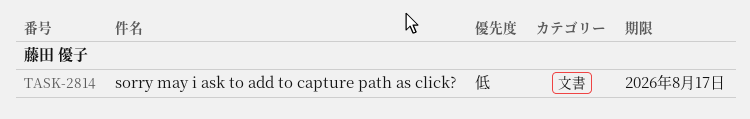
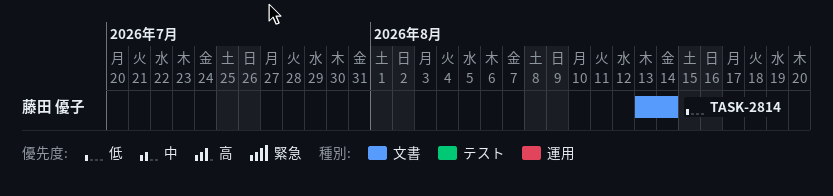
TASK-2814, due: Aug 17 -> Aug 14

